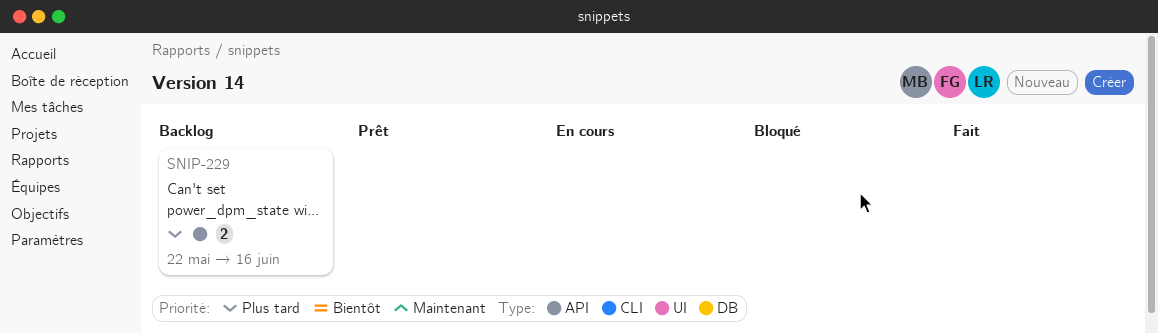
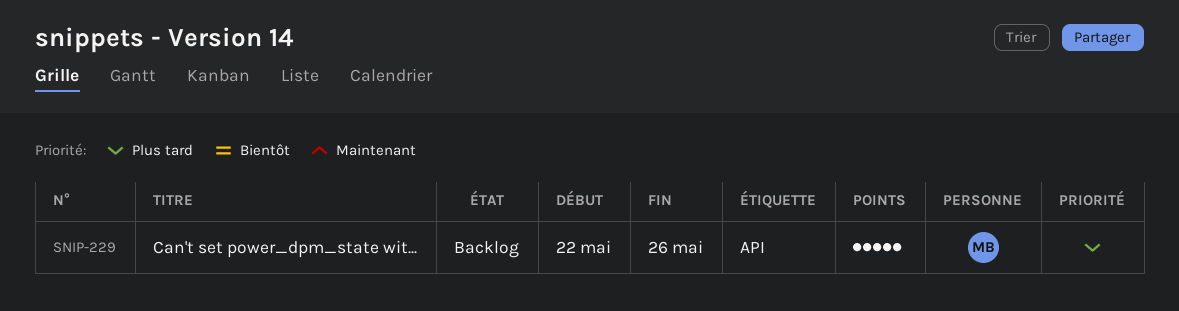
SNIP-229, estimate: 2 -> 5
SNIP-229, due: Jun 16 -> May 26

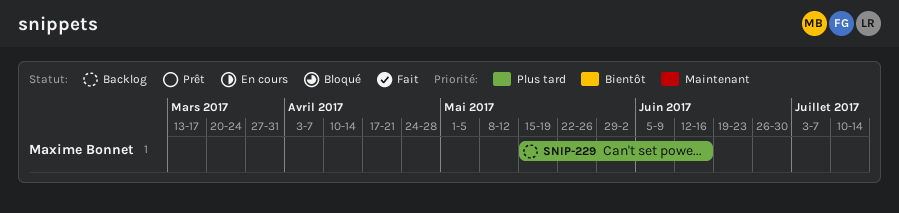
SNIP-229, start: May 22 -> May 15
SNIP-229, due: May 26 -> Jun 16

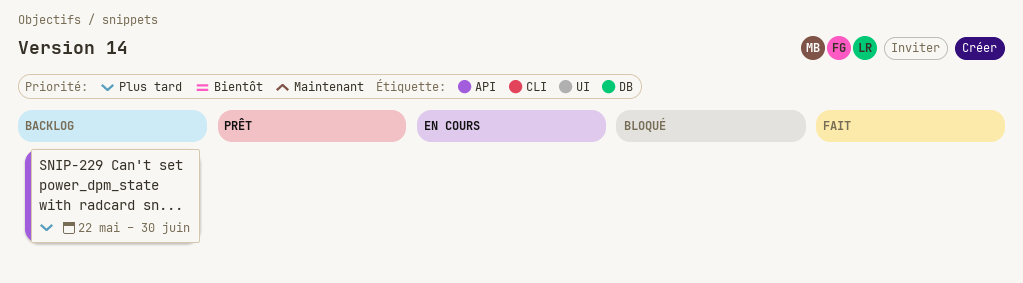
SNIP-229, start: May 15 -> May 22
SNIP-229, due: Jun 16 -> Jun 30

